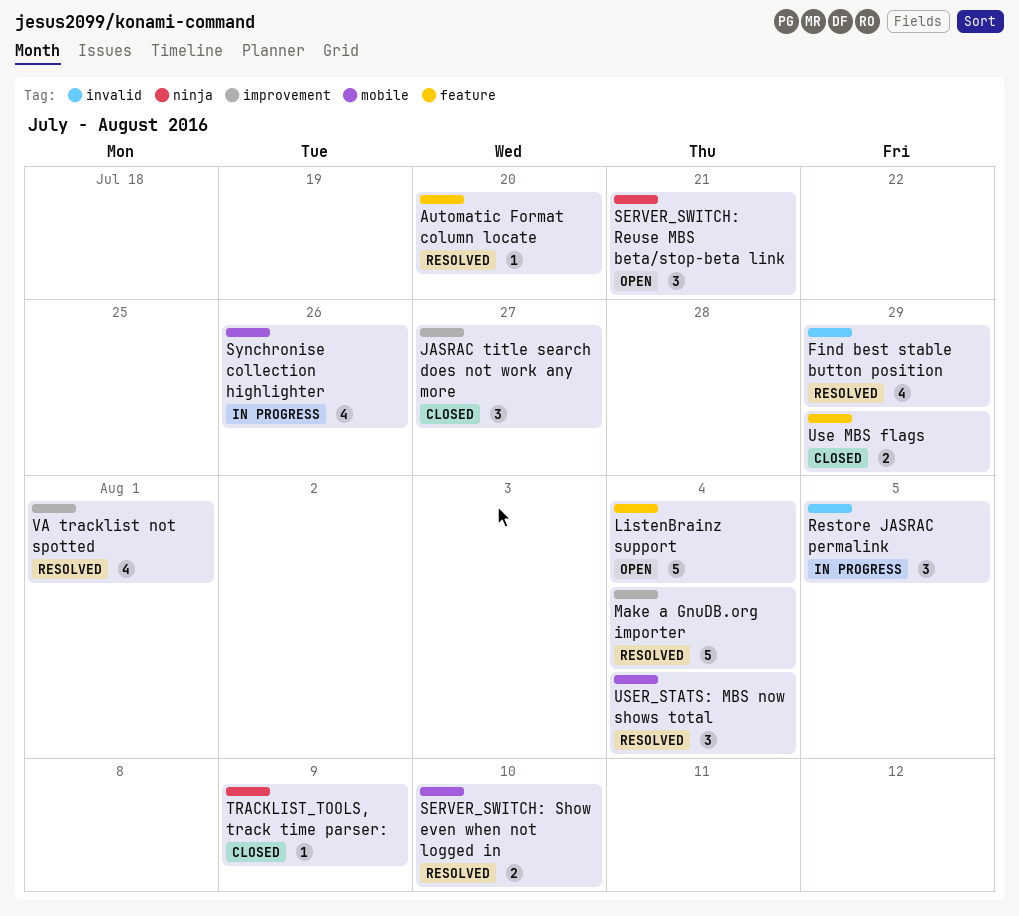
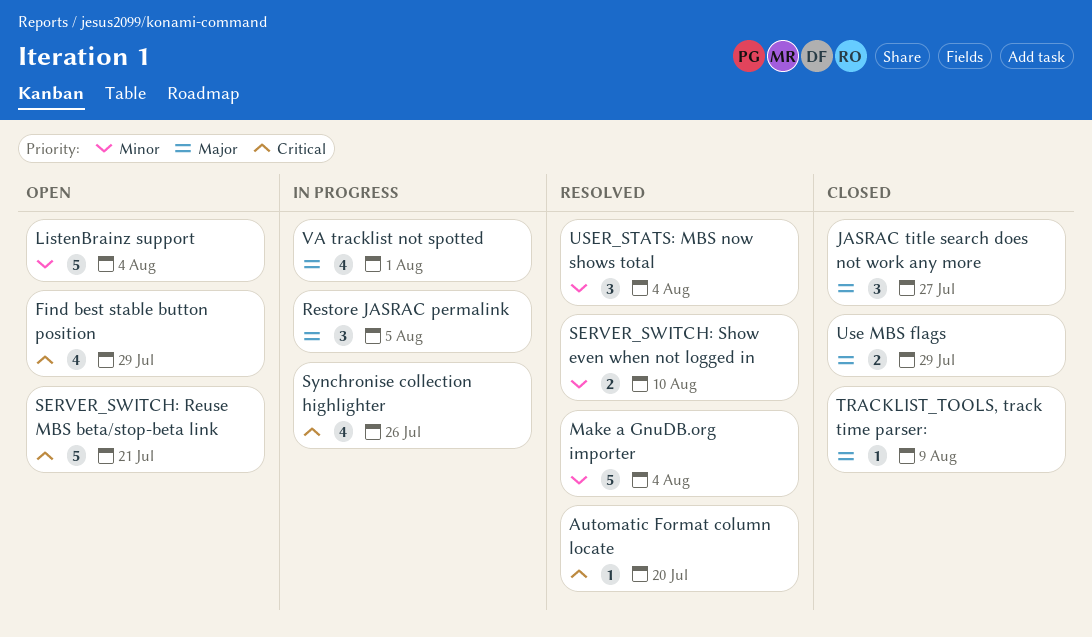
Find best stable button position, status: Resolved -> Open
SERVER_SWITCH: Reuse MBS beta/stop-beta link, estimate: 3 -> 5
VA tracklist not spotted, status: Resolved -> In progress

